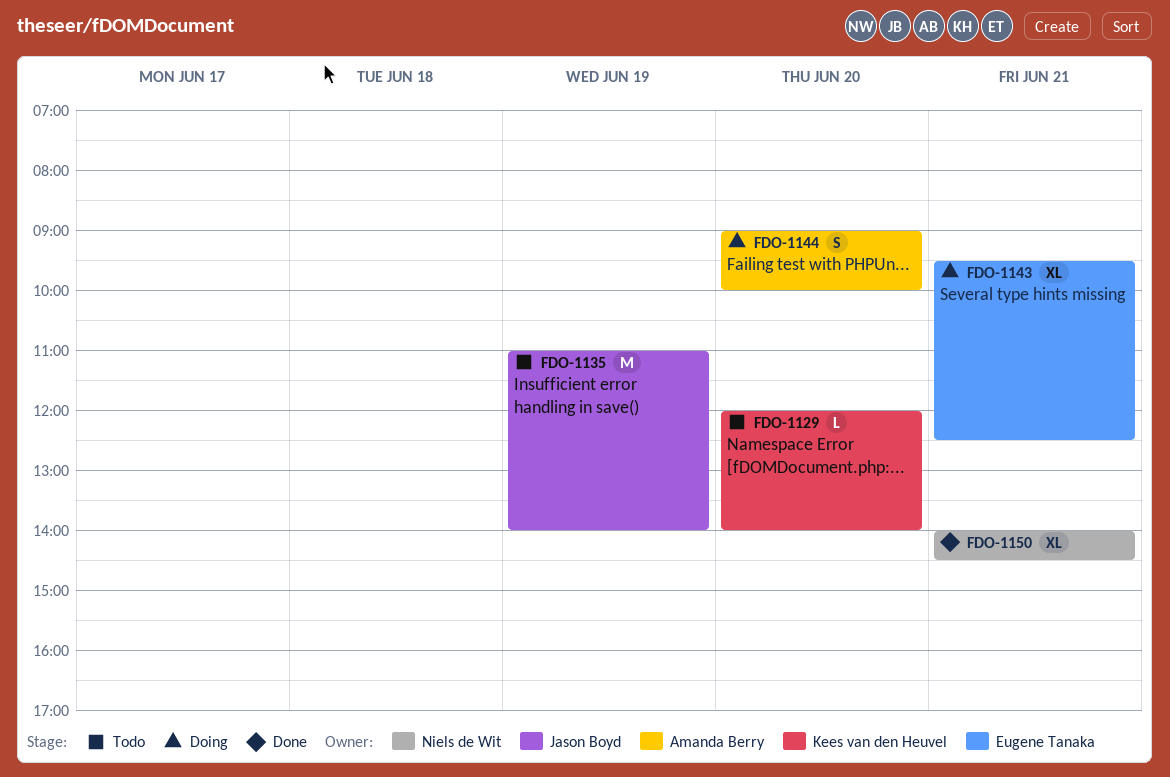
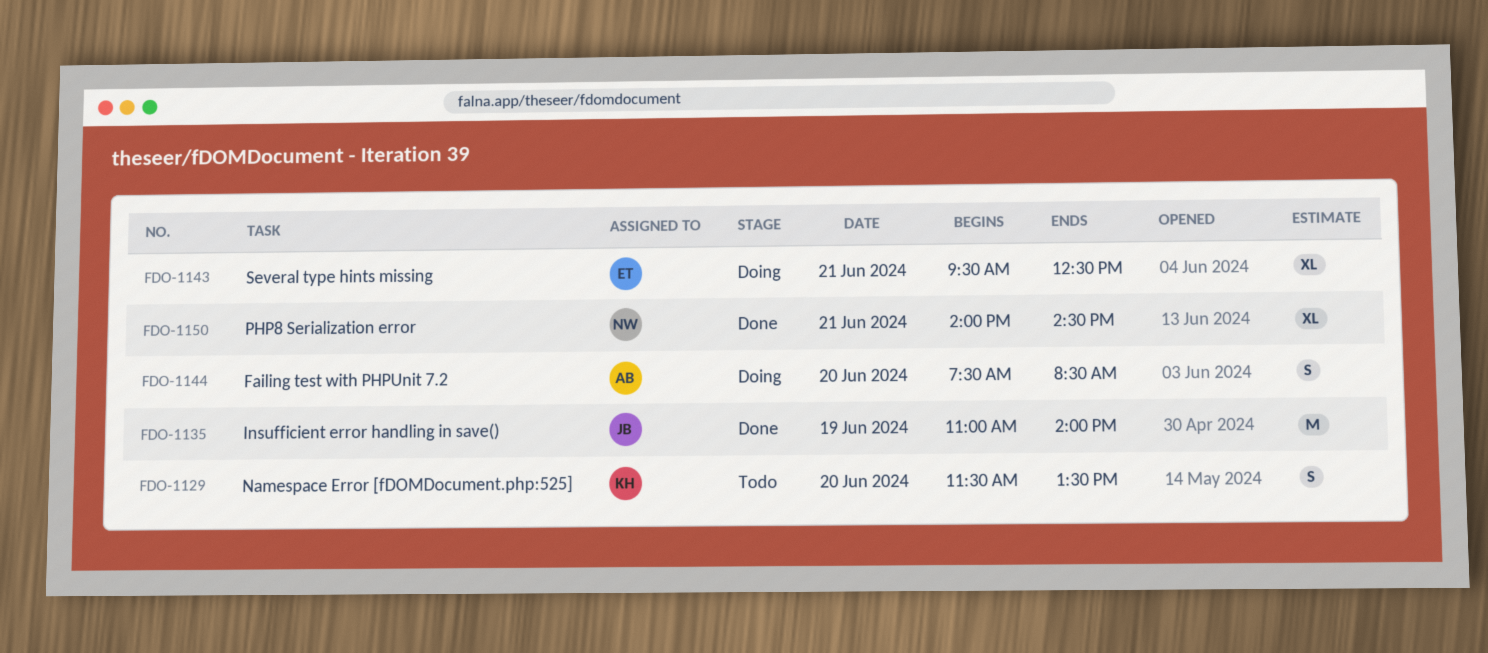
FDO-1129, estimate: L -> S
FDO-1129, begins: 12:00 -> 11:30
FDO-1129, ends: 14:00 -> 13:30
FDO-1135, status: Todo -> Done
FDO-1144, begins: 09:00 -> 07:30
FDO-1144, ends: 10:00 -> 08:30

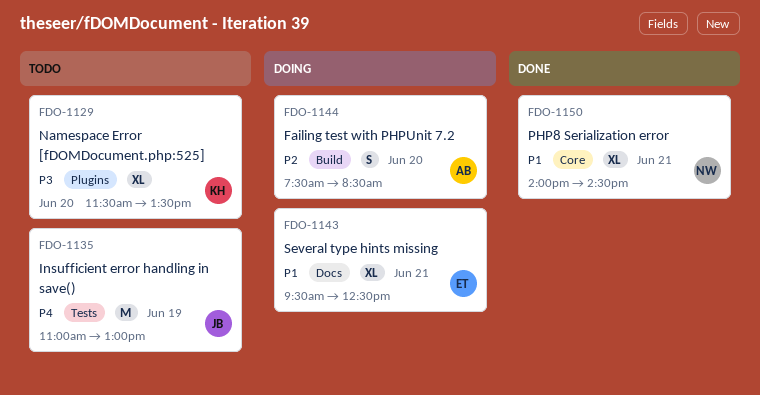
FDO-1129, estimate: S -> XL
FDO-1135, status: Done -> Todo
FDO-1135, ends: 14:00 -> 13:00

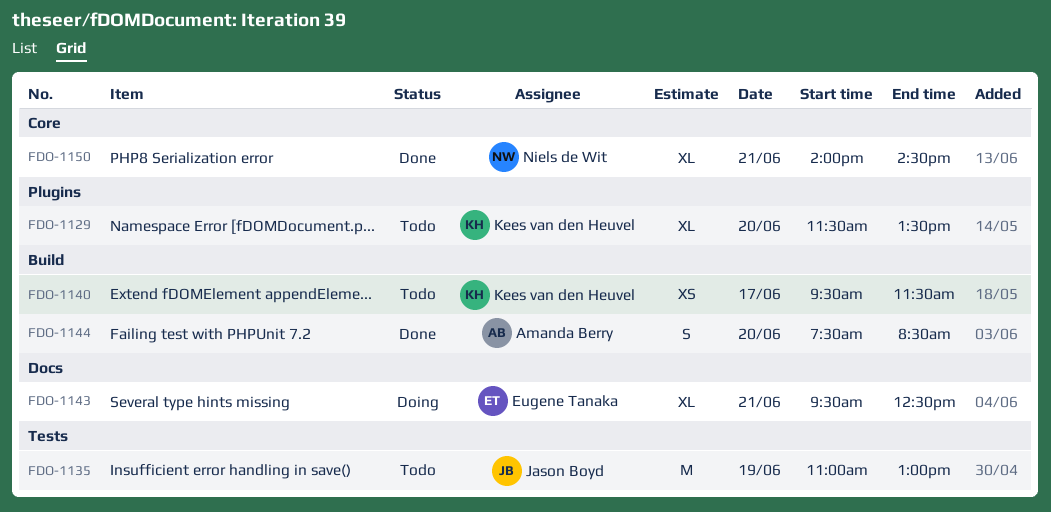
FDO-1140: none -> present
FDO-1144, status: Doing -> Done

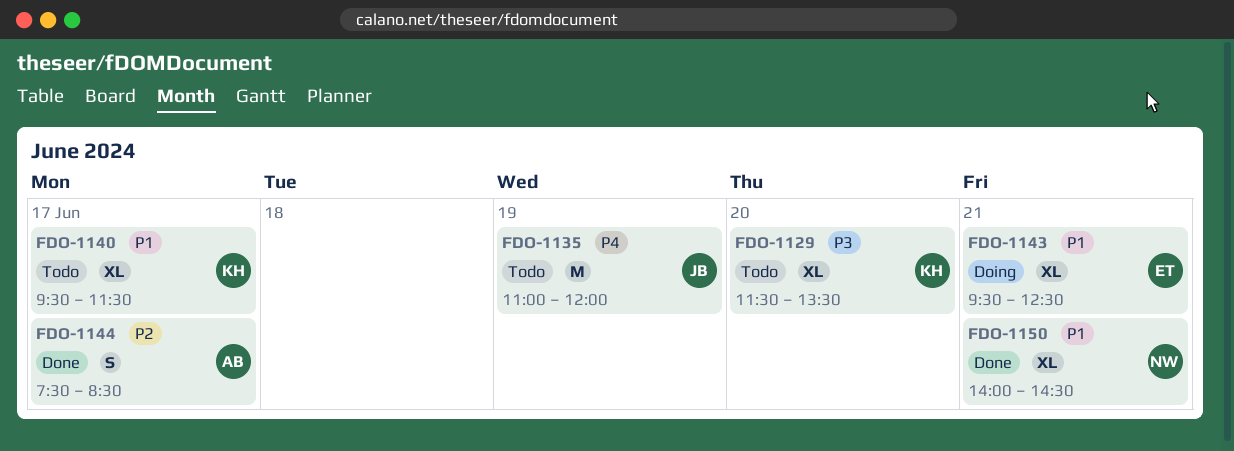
FDO-1135, ends: 13:00 -> 12:00
FDO-1140, estimate: XS -> XL
FDO-1144, day: Jun 20 -> Jun 17

